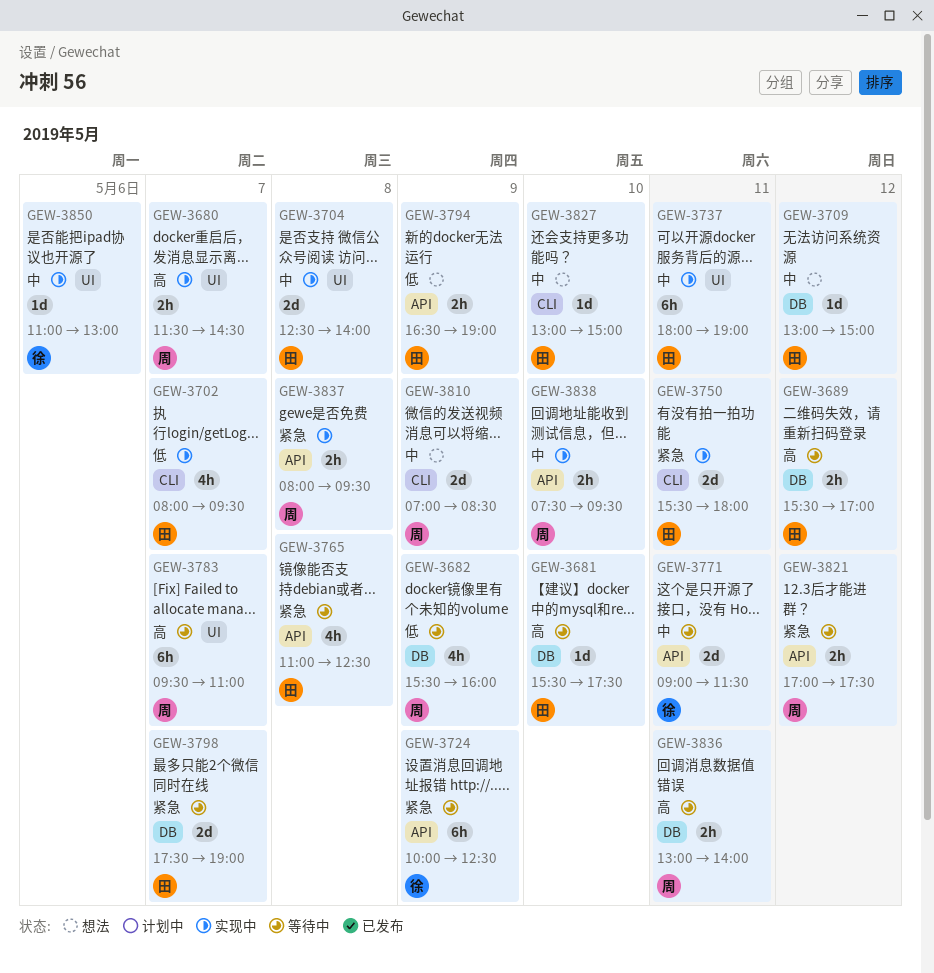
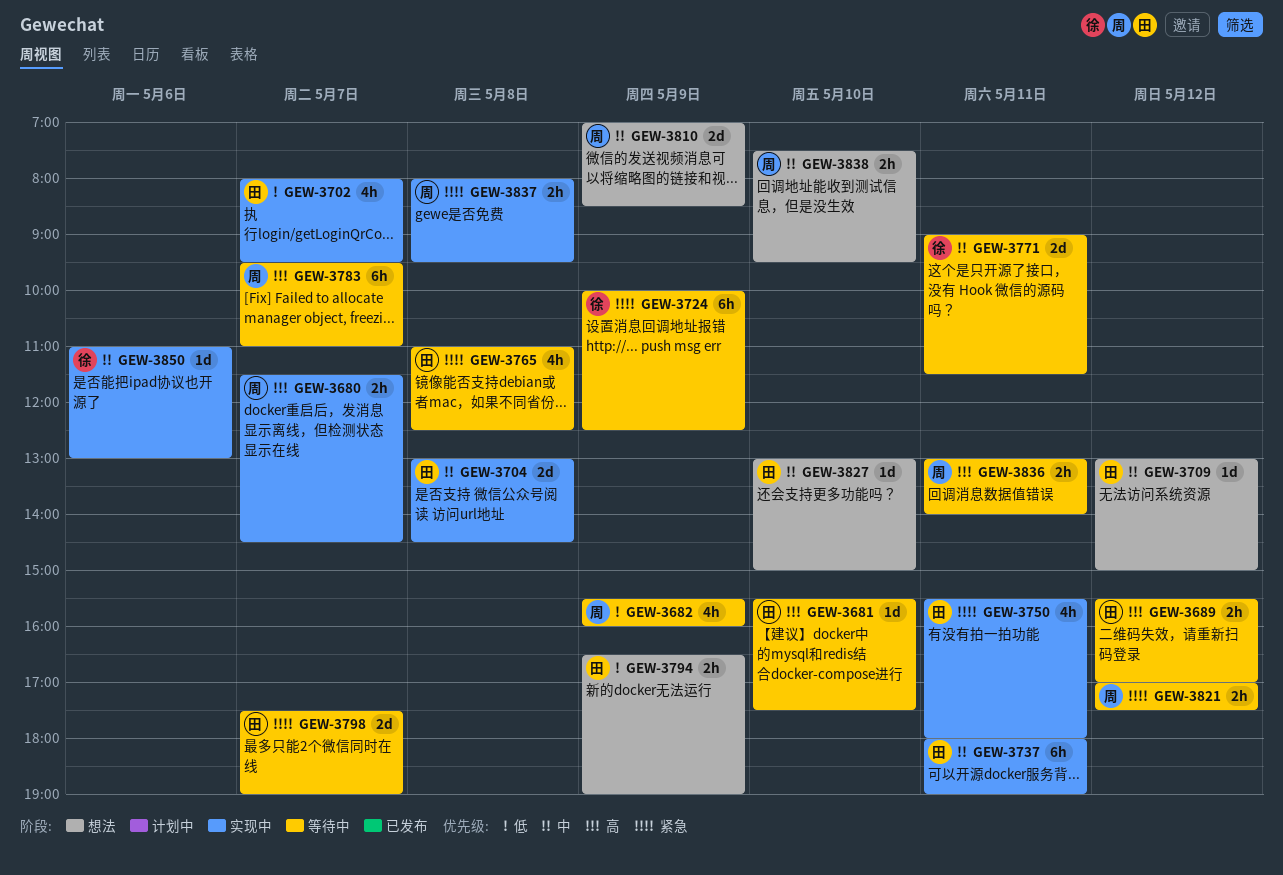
GEW-3704, begins: 12:30 -> 13:00
GEW-3704, ends: 14:00 -> 14:30
GEW-3750, estimate: 2d -> 4h
GEW-3838, status: 实现中 -> 想法

